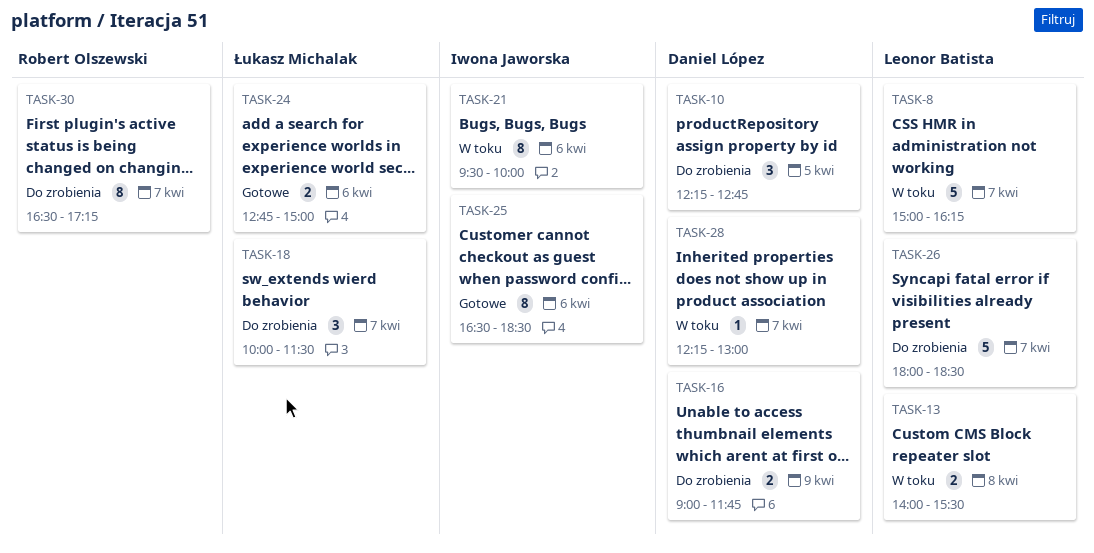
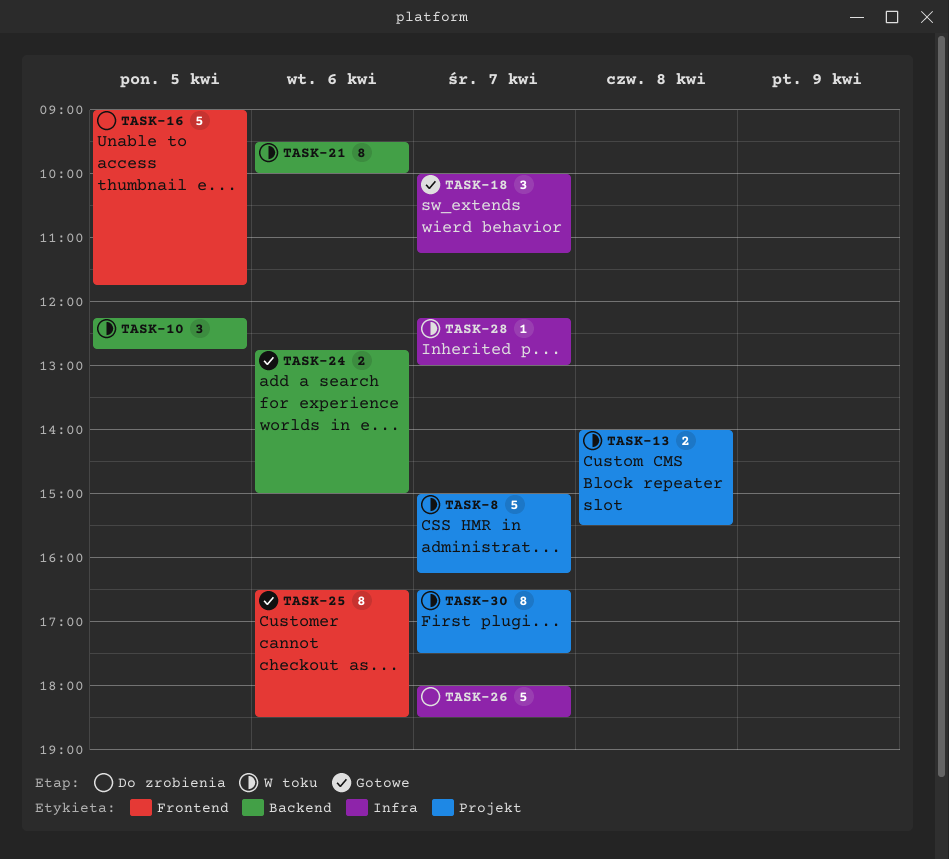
TASK-10, status: Do zrobienia -> W toku
TASK-16, estimate: 2 -> 5
TASK-16, day: Apr 9 -> Apr 5
TASK-18, status: Do zrobienia -> Gotowe
TASK-18, ends: 11:30 -> 11:15
TASK-30, status: Do zrobienia -> W toku
TASK-30, ends: 17:15 -> 17:30

